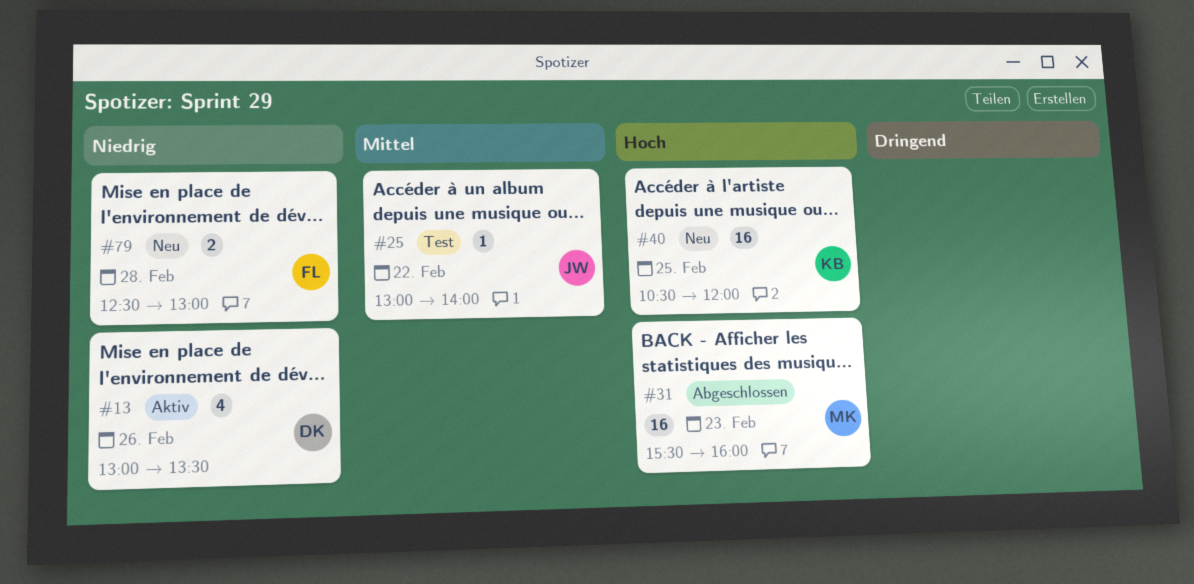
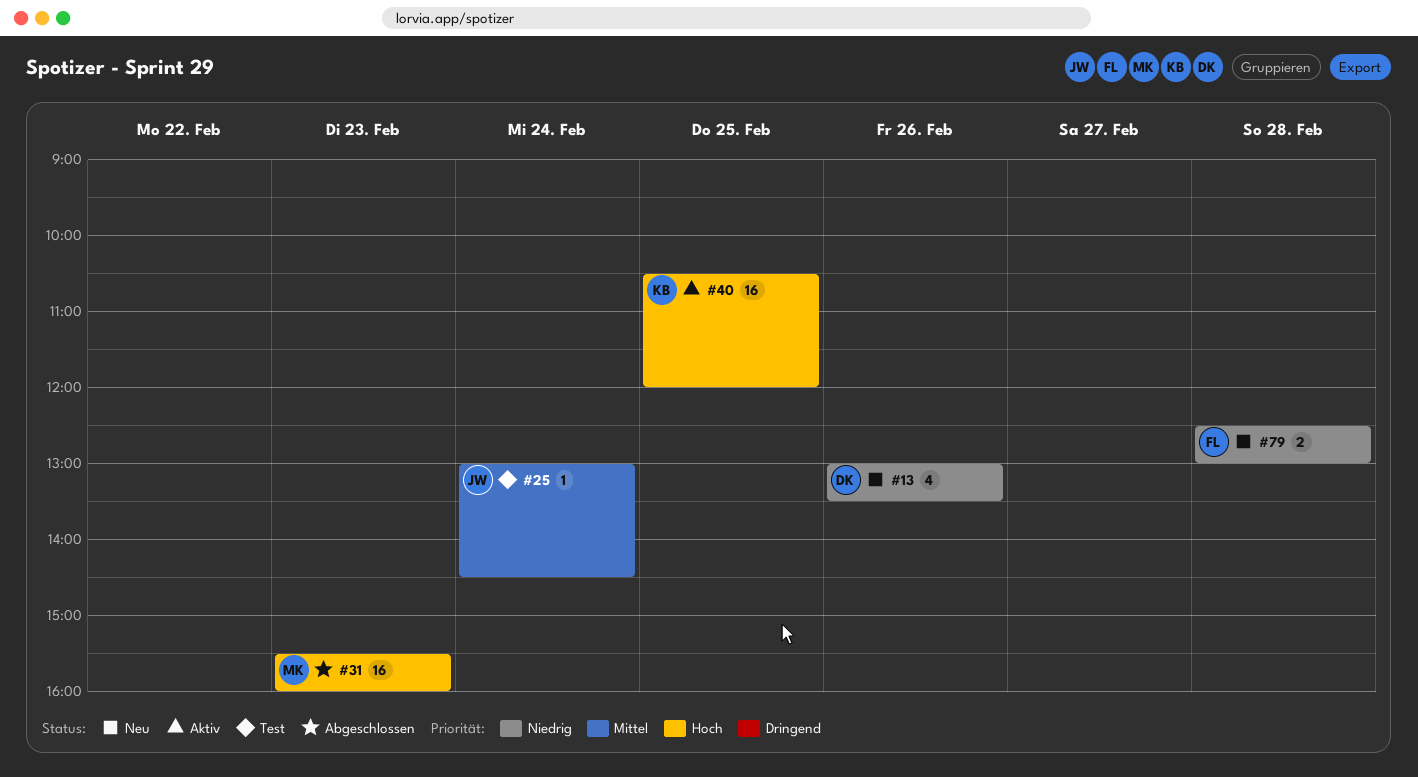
#13, status: Aktiv -> Neu
#25, day: Feb 22 -> Feb 24
#25, ends: 14:00 -> 14:30
#40, status: Neu -> Aktiv

